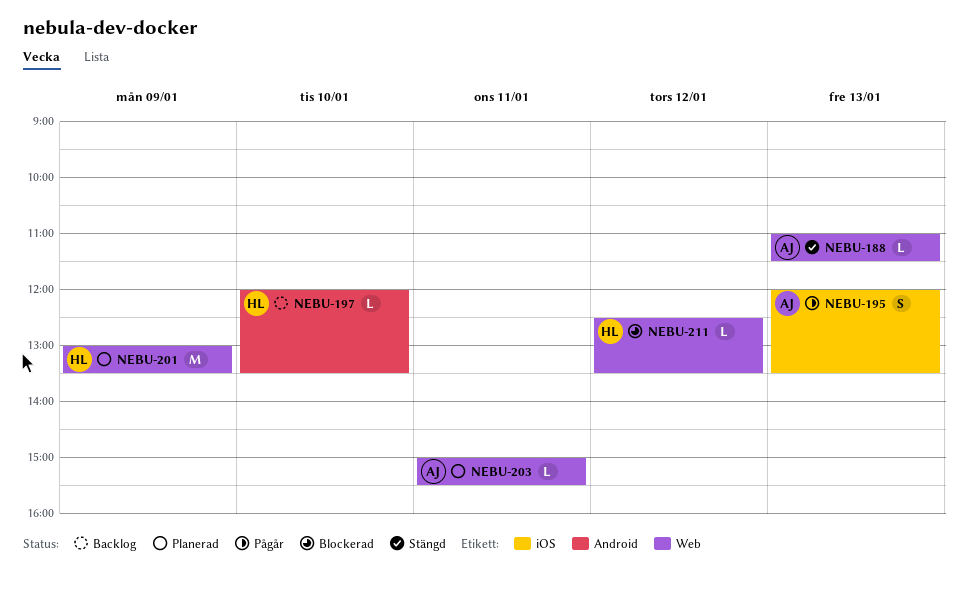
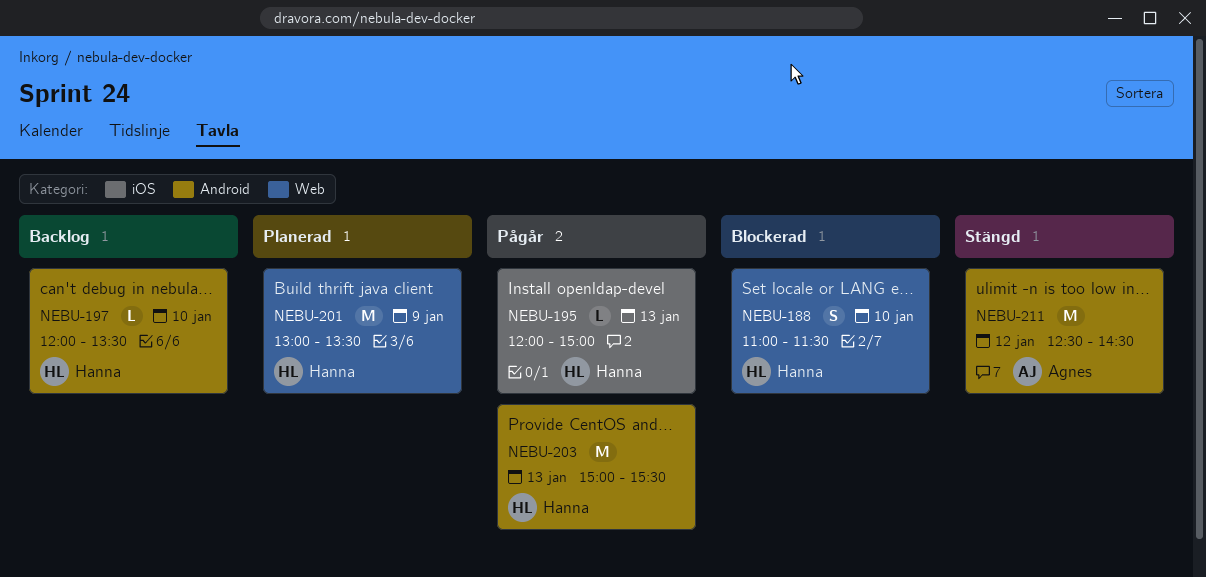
NEBU-188, status: Stängd -> Blockerad
NEBU-188, owner: Agnes -> Hanna
NEBU-188, estimate: L -> S
NEBU-188, day: Jan 13 -> Jan 10
NEBU-195, owner: Agnes -> Hanna
NEBU-195, estimate: S -> L
NEBU-195, ends: 13:30 -> 15:00
NEBU-203, status: Planerad -> Pågår
NEBU-203, owner: Agnes -> Hanna
NEBU-203, label: Web -> Android
NEBU-203, estimate: L -> M
NEBU-203, day: Jan 11 -> Jan 13
NEBU-211, status: Blockerad -> Stängd
NEBU-211, owner: Hanna -> Agnes
NEBU-211, label: Web -> Android
NEBU-211, estimate: L -> M
NEBU-211, ends: 13:30 -> 14:30

